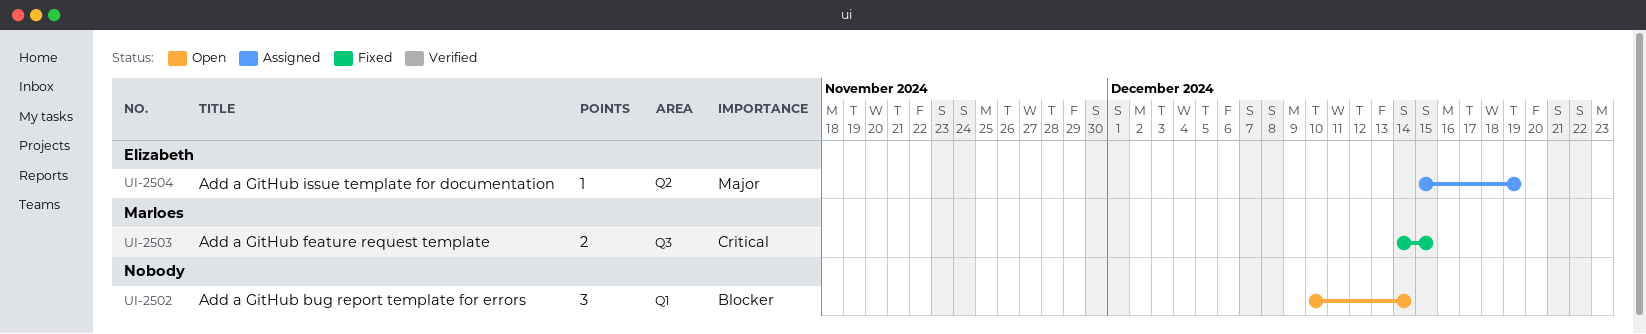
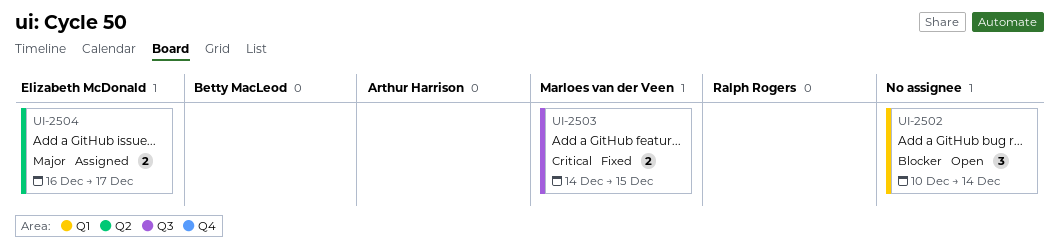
UI-2504, estimate: 1 -> 2
UI-2504, start: Dec 15 -> Dec 16
UI-2504, due: Dec 19 -> Dec 17

